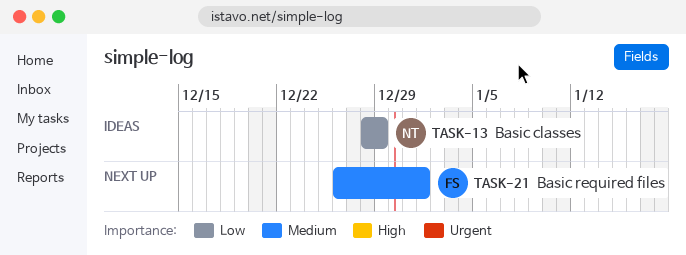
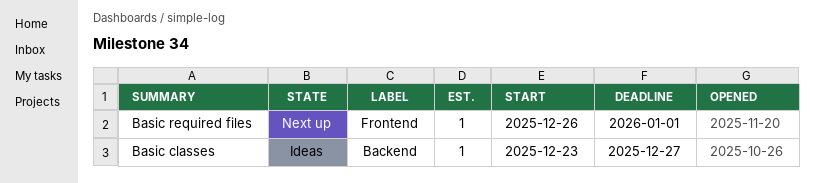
Basic classes, start: Dec 28 -> Dec 23
Basic classes, due: Dec 29 -> Dec 27

